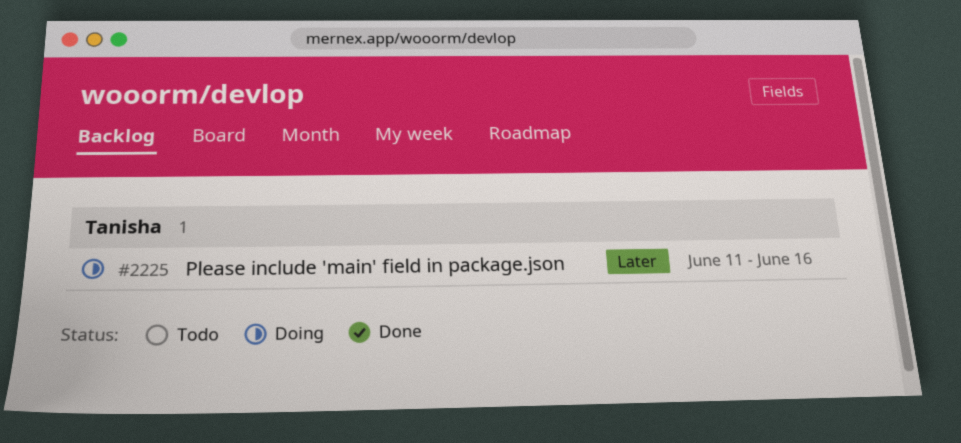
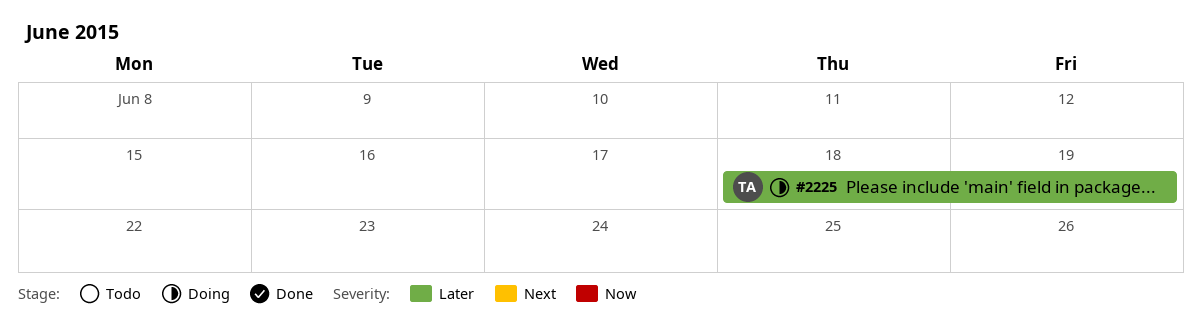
#2225, start: Jun 11 -> Jun 18
#2225, due: Jun 16 -> Jun 19

